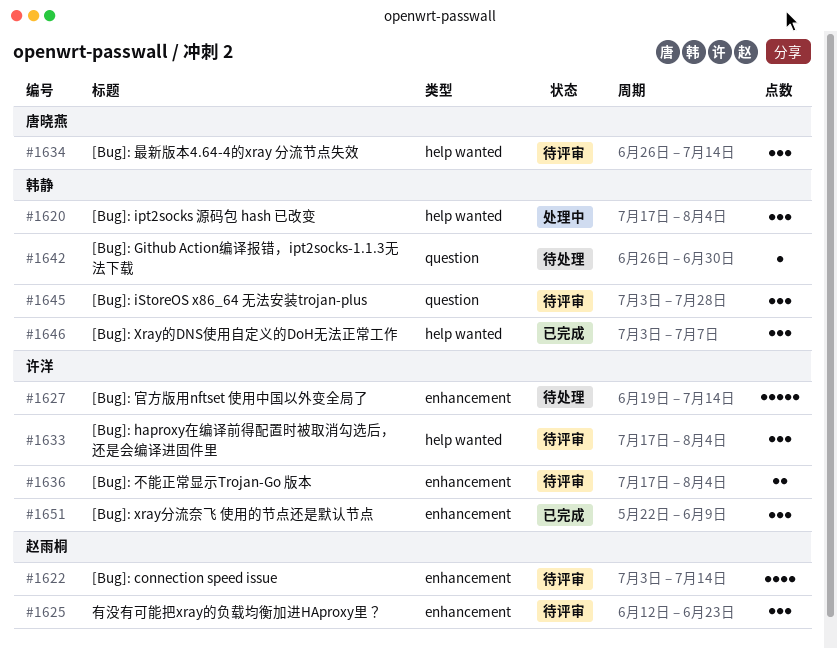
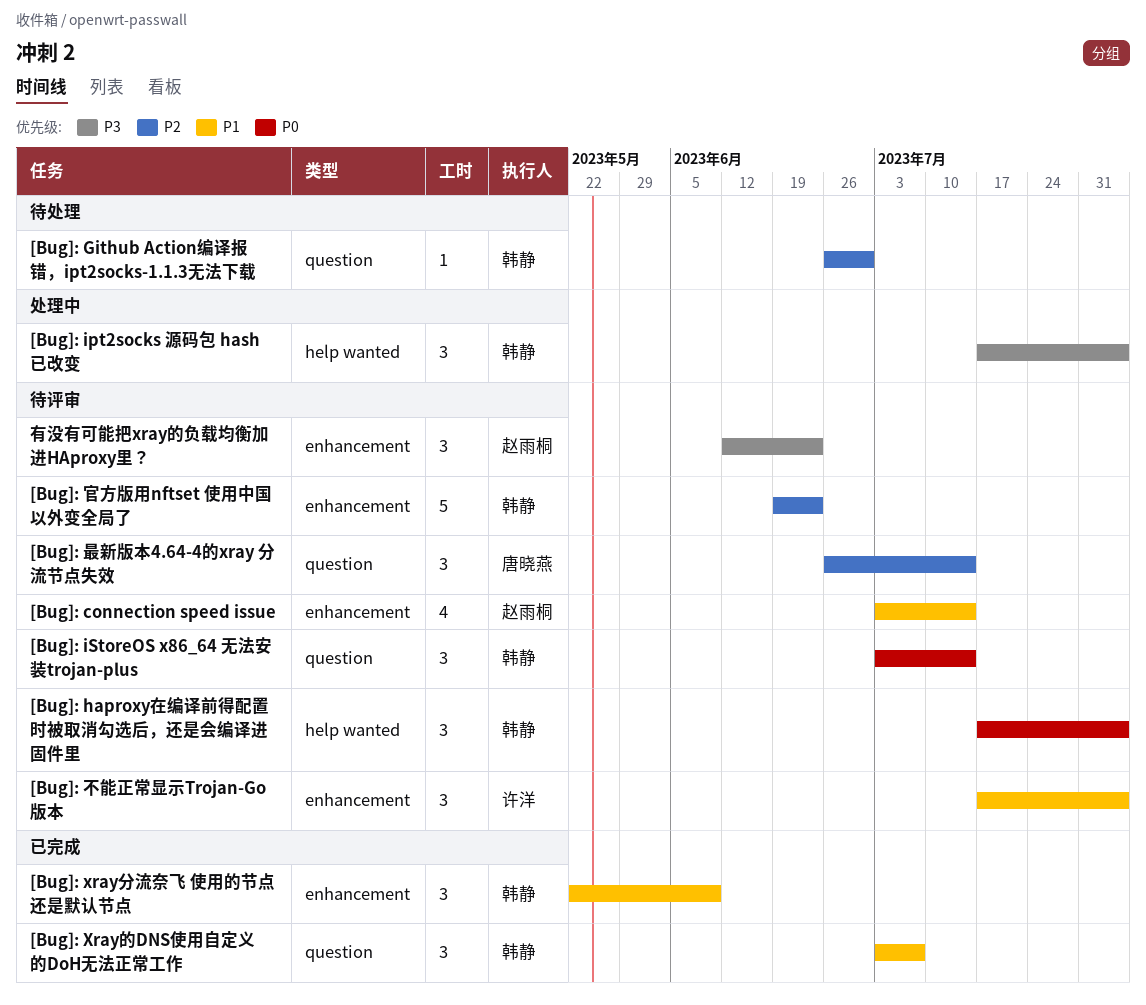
[Bug]: haproxy在编译前得配置时被取消勾选后，还是会编译进固件里, owner: 许洋 -> 韩静
[Bug]: iStoreOS x86_64 无法安装trojan-plus, due: Jul 28 -> Jul 14
[Bug]: xray分流奈飞 使用的节点还是默认节点, owner: 许洋 -> 韩静
[Bug]: Xray的DNS使用自定义的DoH无法正常工作, label: help wanted -> question
[Bug]: 不能正常显示Trojan-Go 版本, estimate: 2 -> 3
[Bug]: 官方版用nftset 使用中国以外变全局了, status: 待处理 -> 待评审
[Bug]: 官方版用nftset 使用中国以外变全局了, owner: 许洋 -> 韩静
[Bug]: 官方版用nftset 使用中国以外变全局了, due: Jul 14 -> Jun 23
[Bug]: 最新版本4.64-4的xray 分流节点失效, label: help wanted -> question

